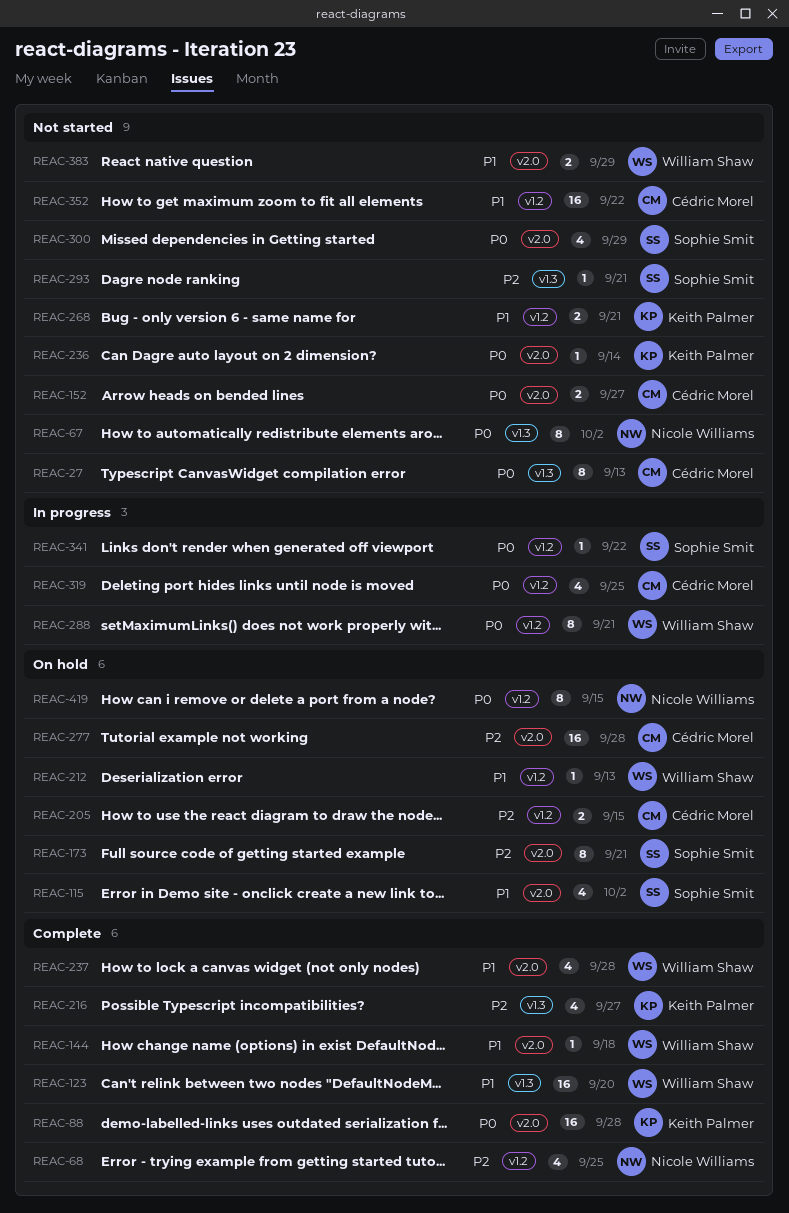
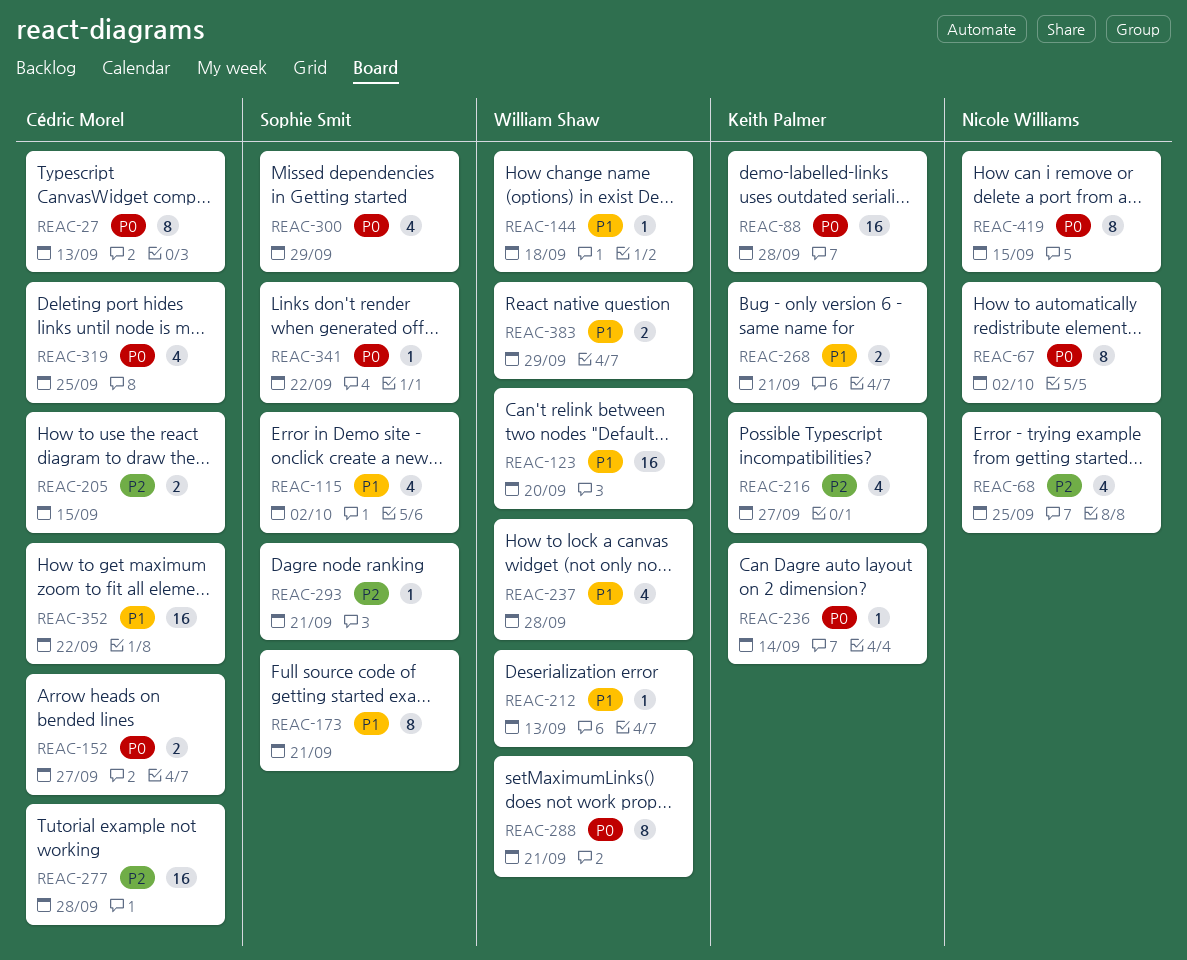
REAC-173, priority: P2 -> P1

